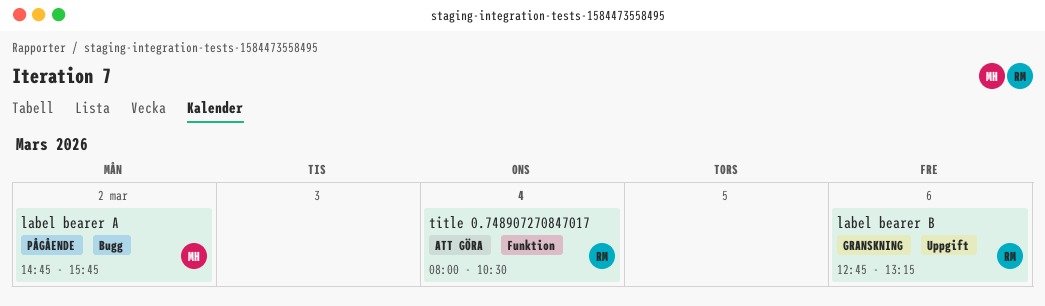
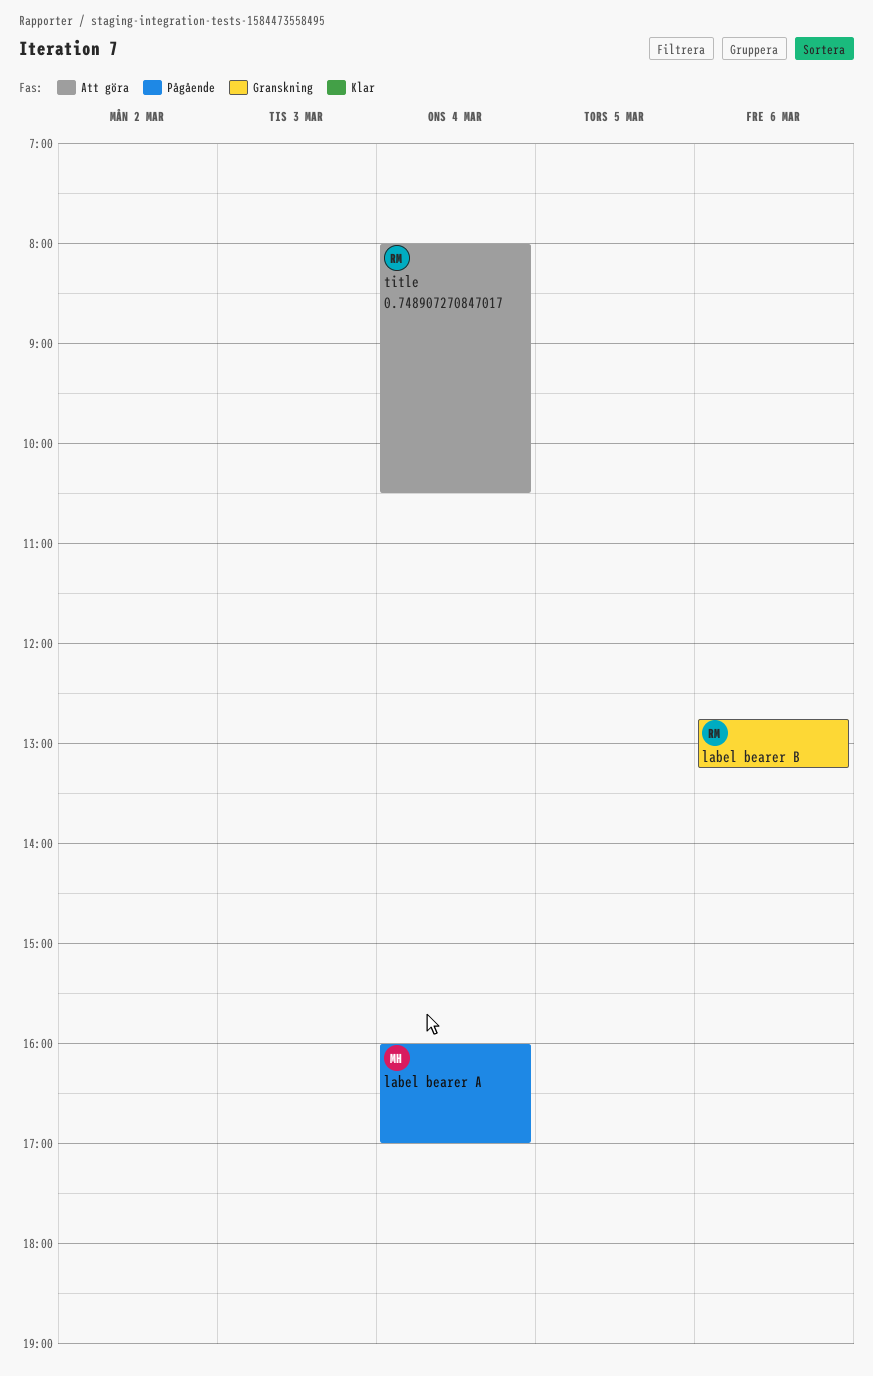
label bearer A, day: Mar 2 -> Mar 4
label bearer A, begins: 14:45 -> 16:00
label bearer A, ends: 15:45 -> 17:00

